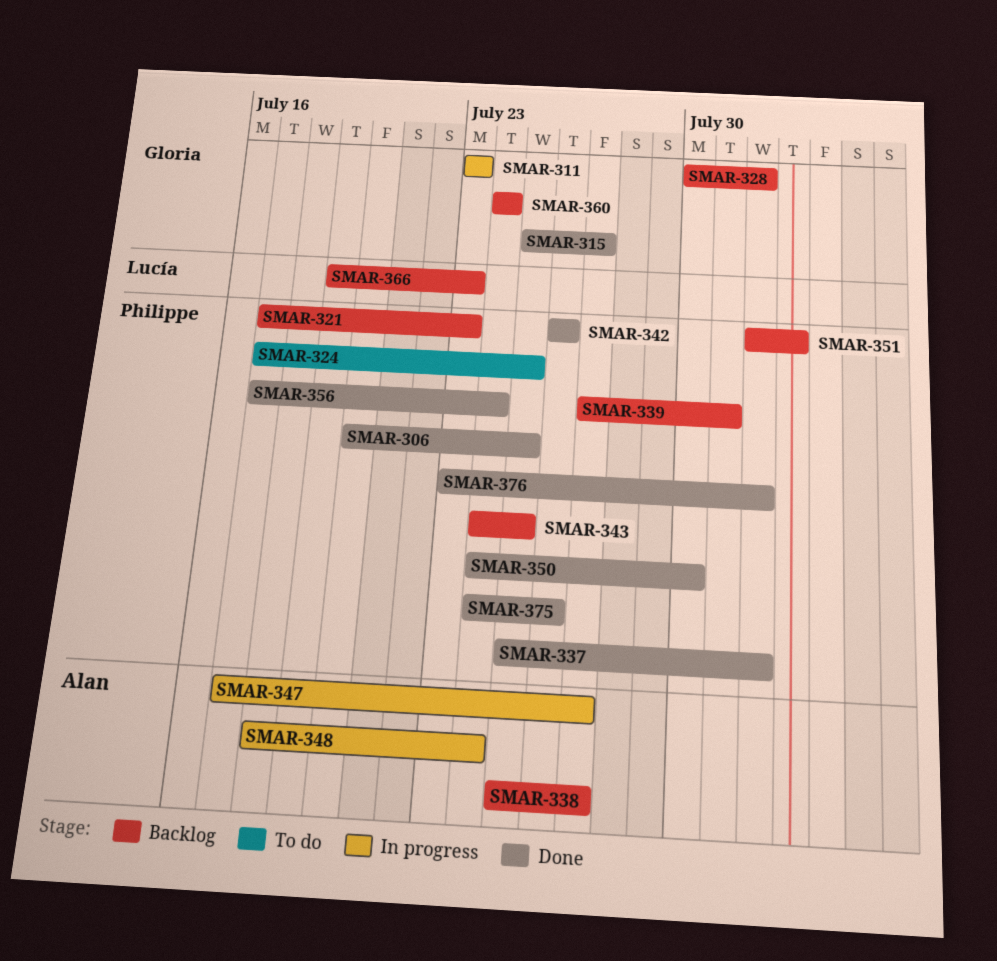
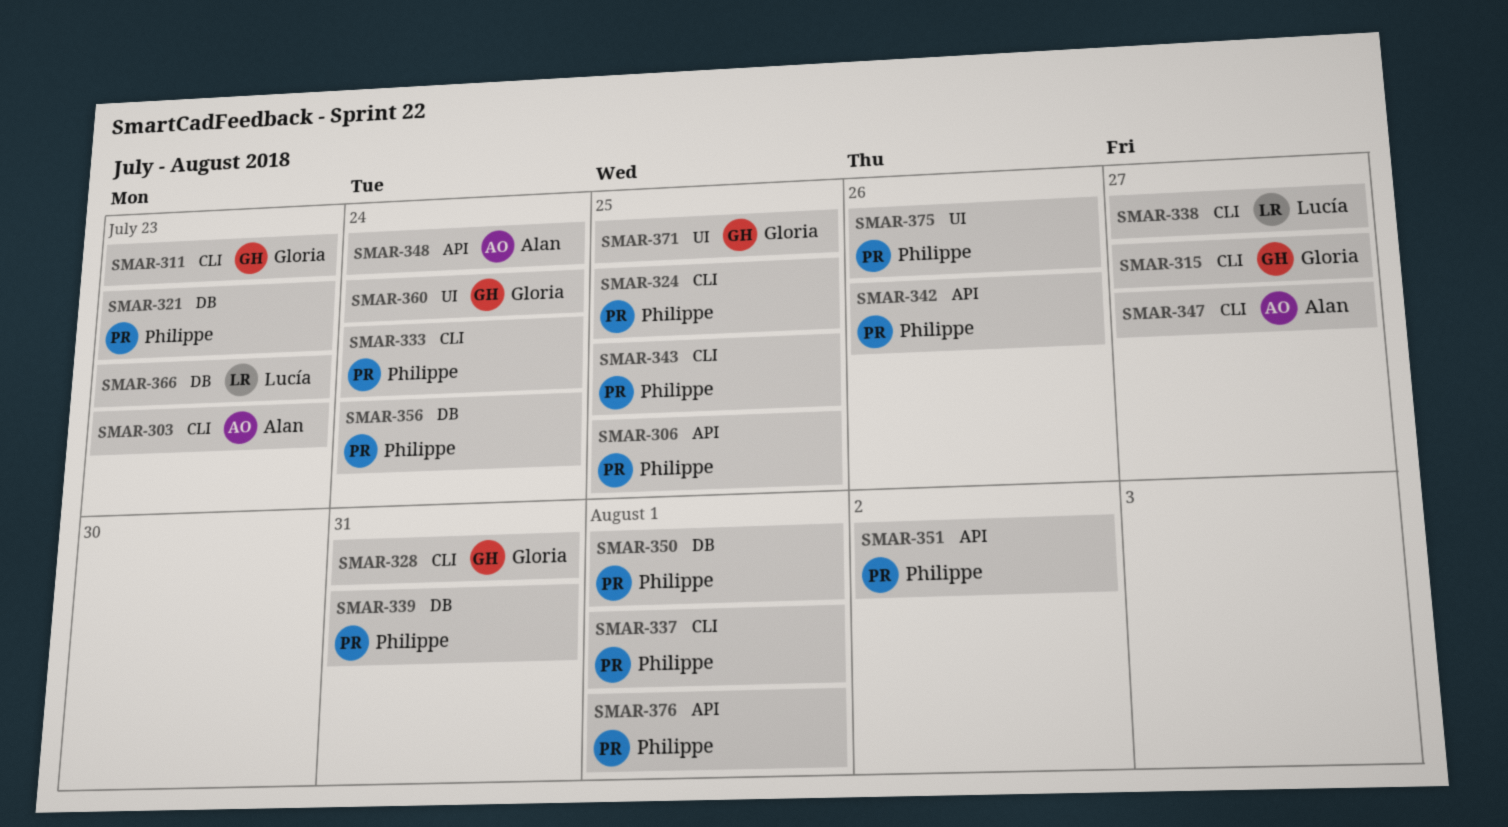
SMAR-303: none -> present
SMAR-328, due: Aug 1 -> Jul 31
SMAR-333: none -> present
SMAR-338, owner: Alan -> Lucía
SMAR-350, due: Jul 30 -> Aug 1
SMAR-371: none -> present

